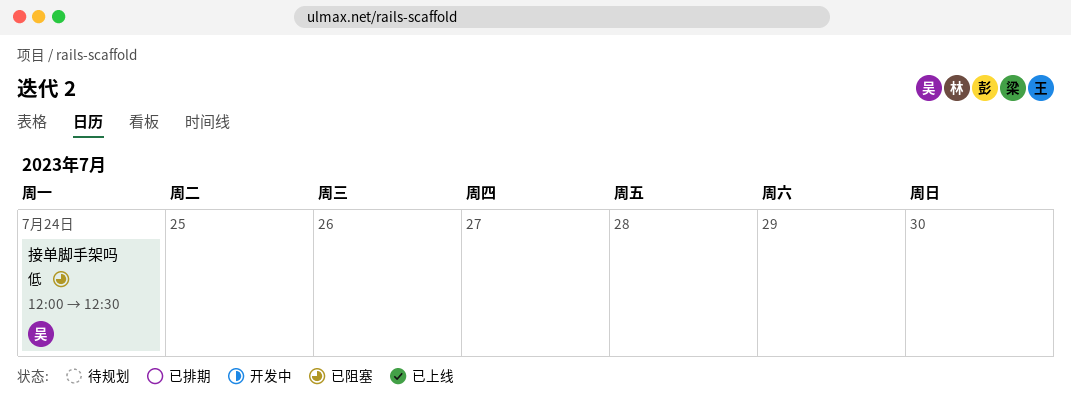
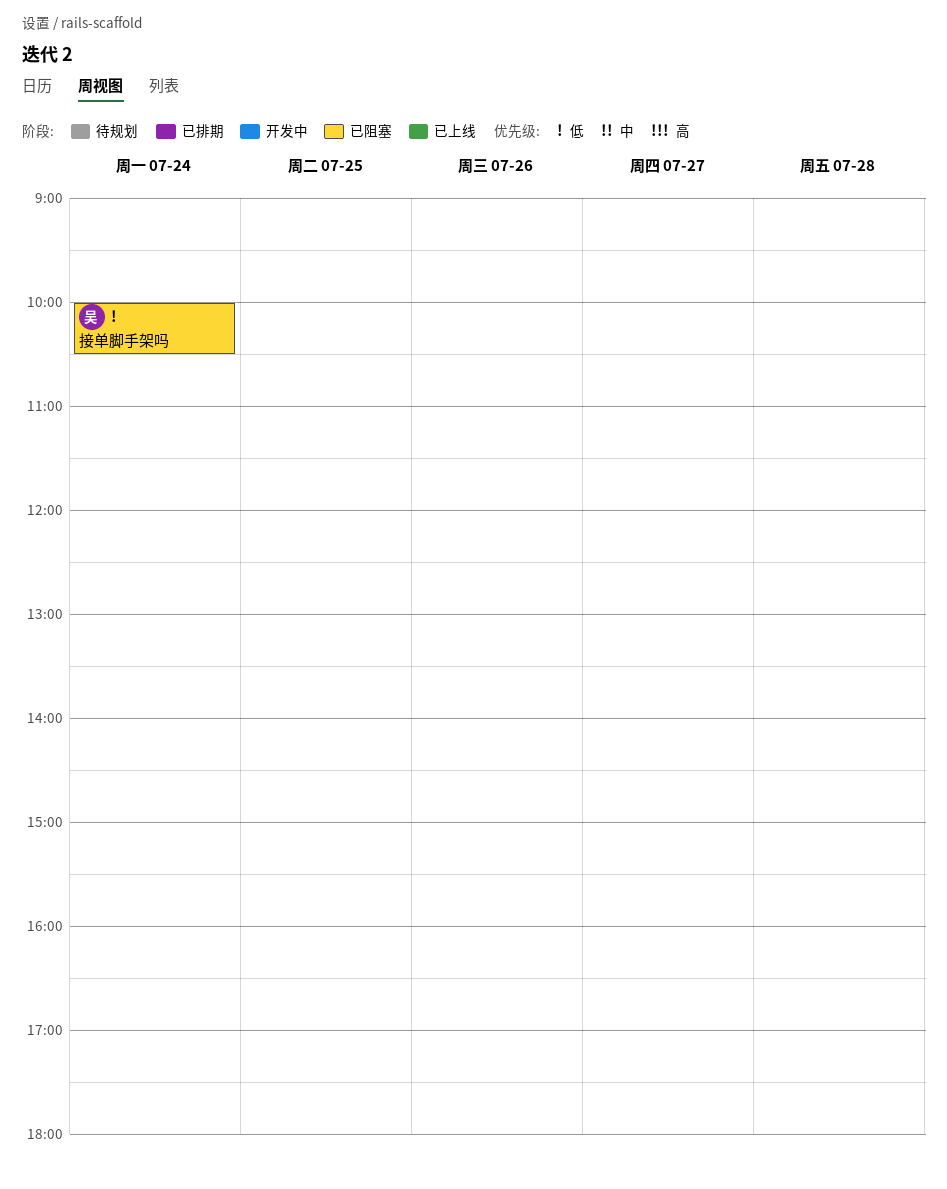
接单脚手架吗, begins: 12:00 -> 10:00
接单脚手架吗, ends: 12:30 -> 10:30

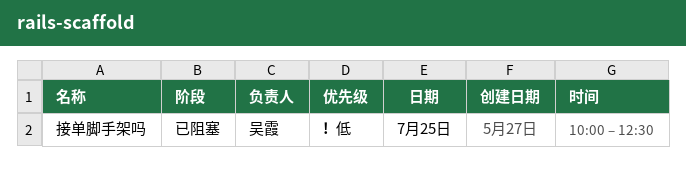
接单脚手架吗, day: Jul 24 -> Jul 25
接单脚手架吗, ends: 10:30 -> 12:30

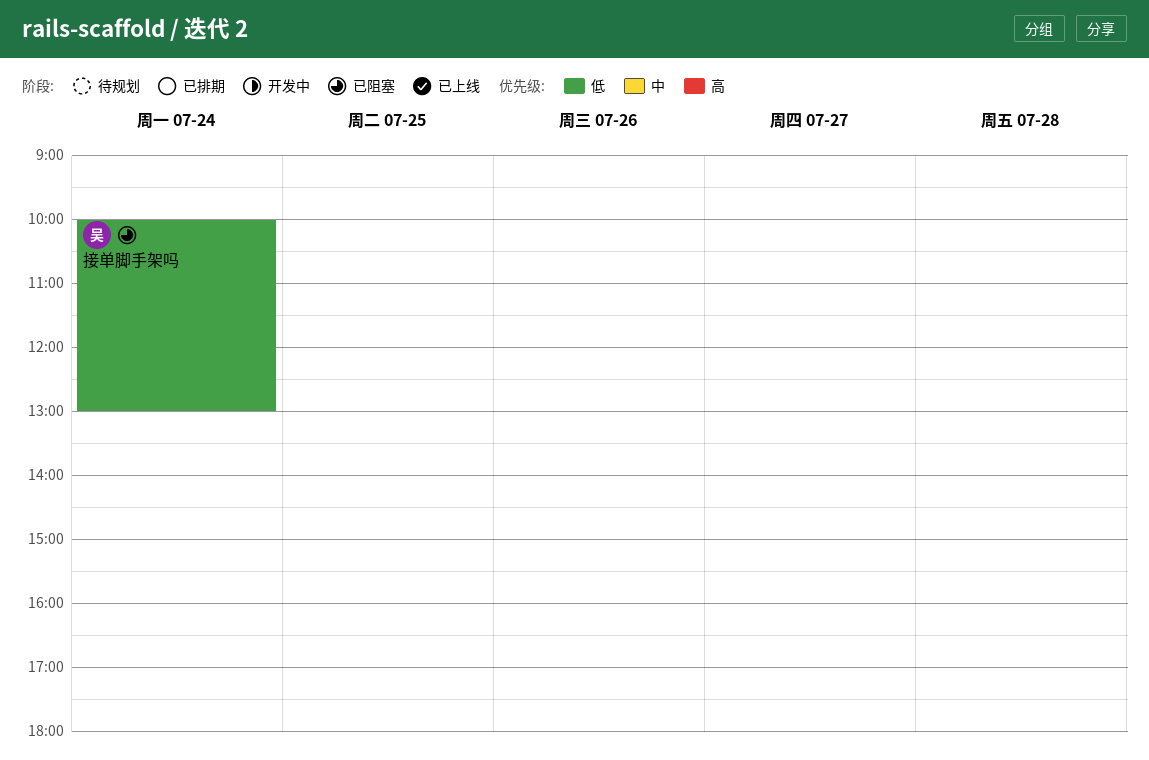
接单脚手架吗, day: Jul 25 -> Jul 24
接单脚手架吗, ends: 12:30 -> 13:00

